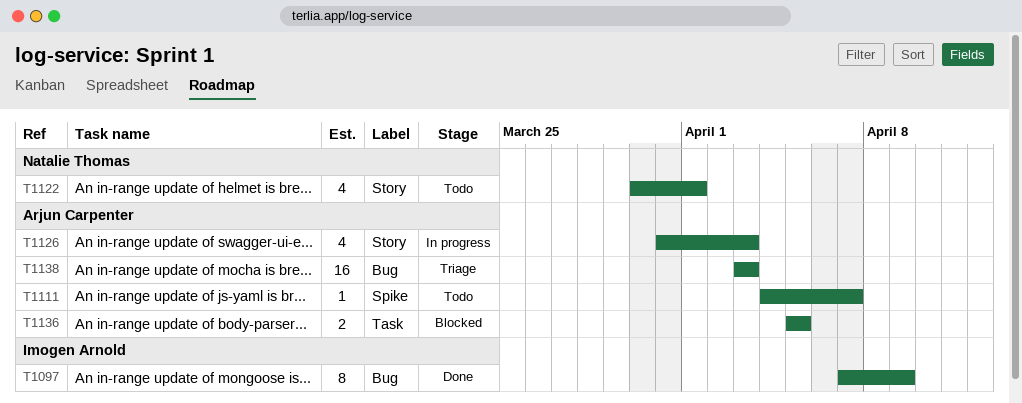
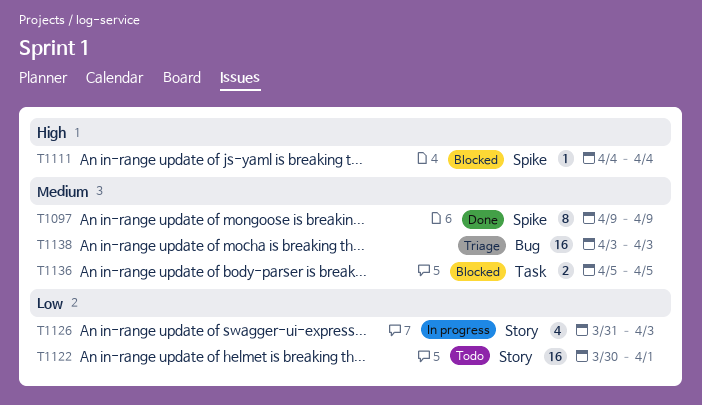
T1097, label: Bug -> Spike
T1097, start: Apr 7 -> Apr 9
T1111, status: Todo -> Blocked
T1111, due: Apr 7 -> Apr 4
T1122, estimate: 4 -> 16

